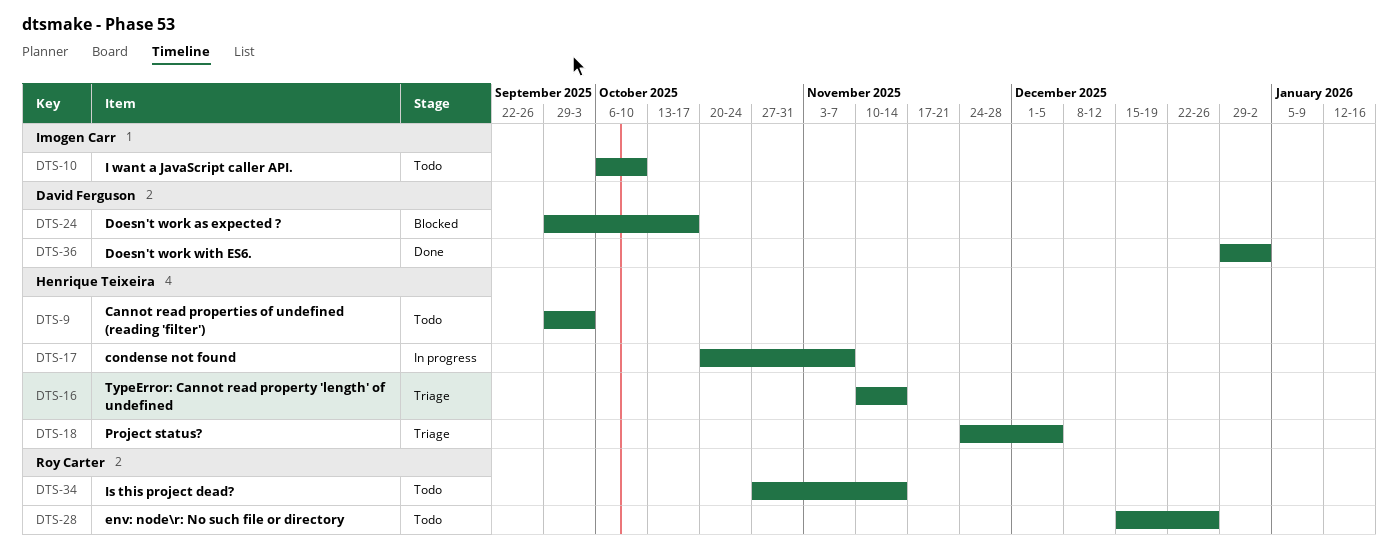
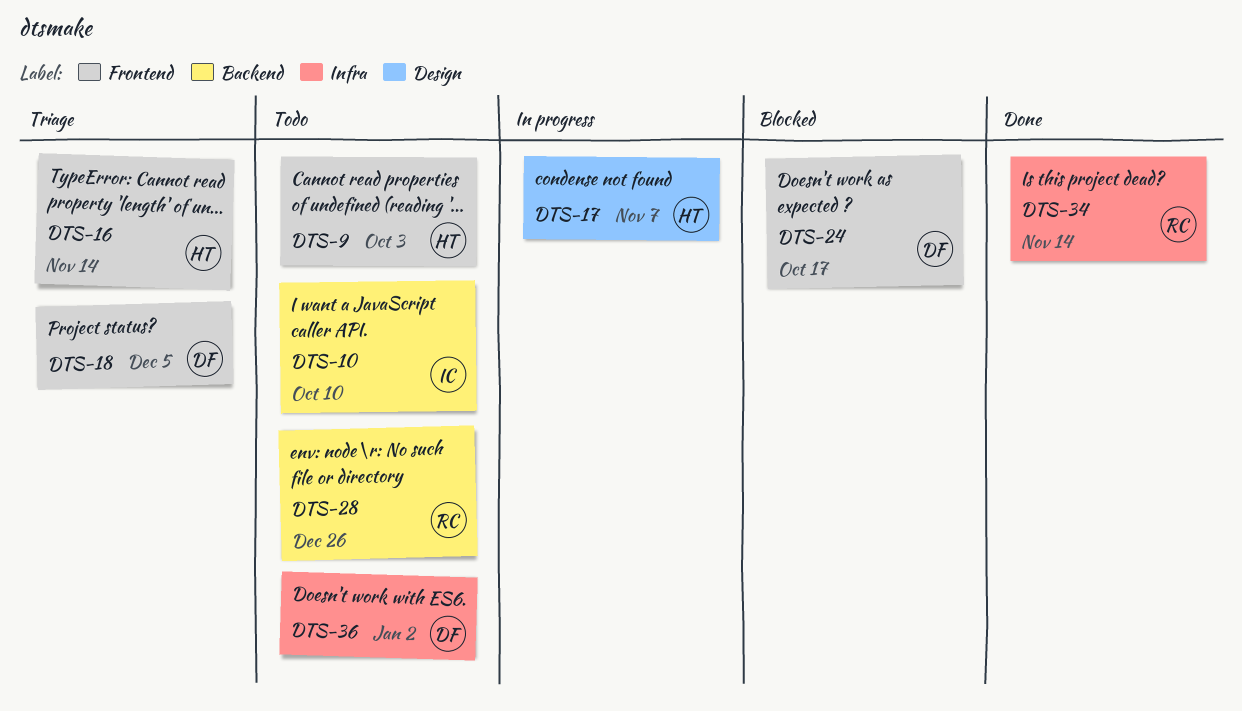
DTS-18, owner: Henrique Teixeira -> David Ferguson
DTS-34, status: Todo -> Done
DTS-36, status: Done -> Todo

